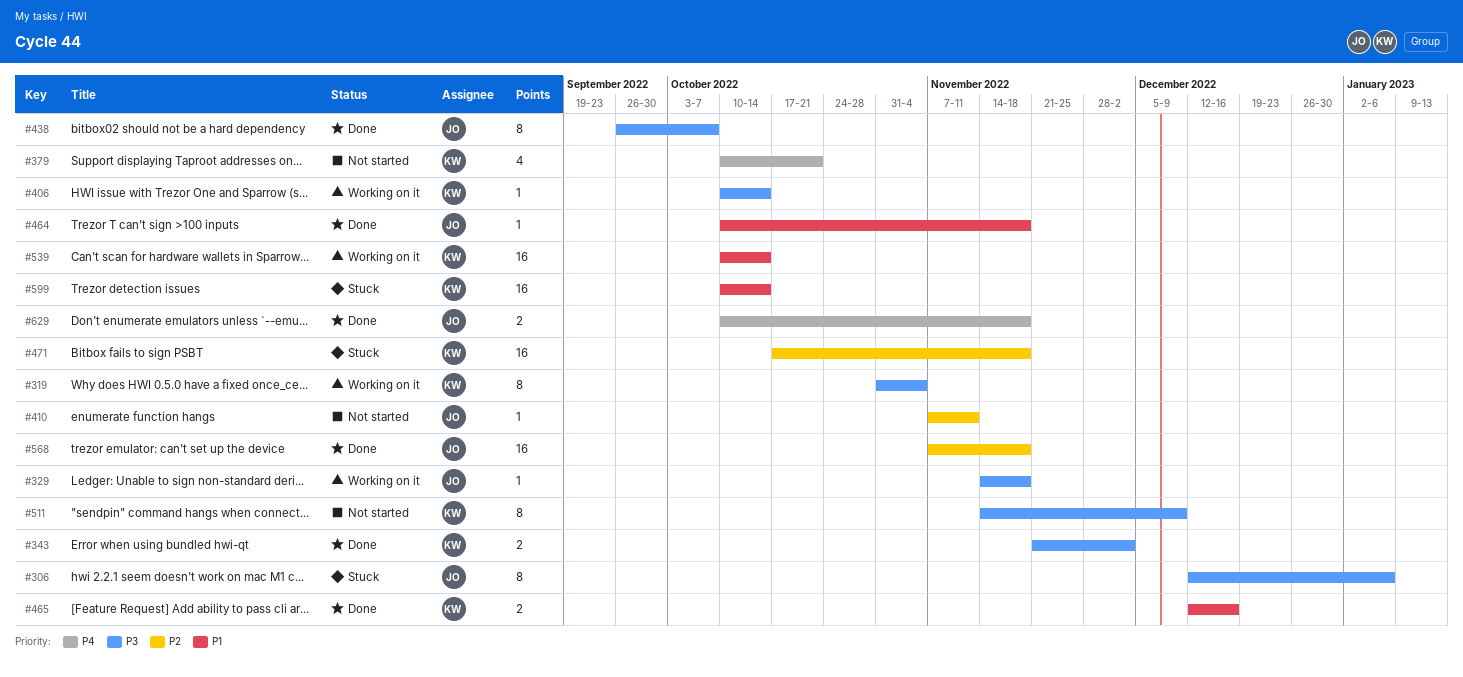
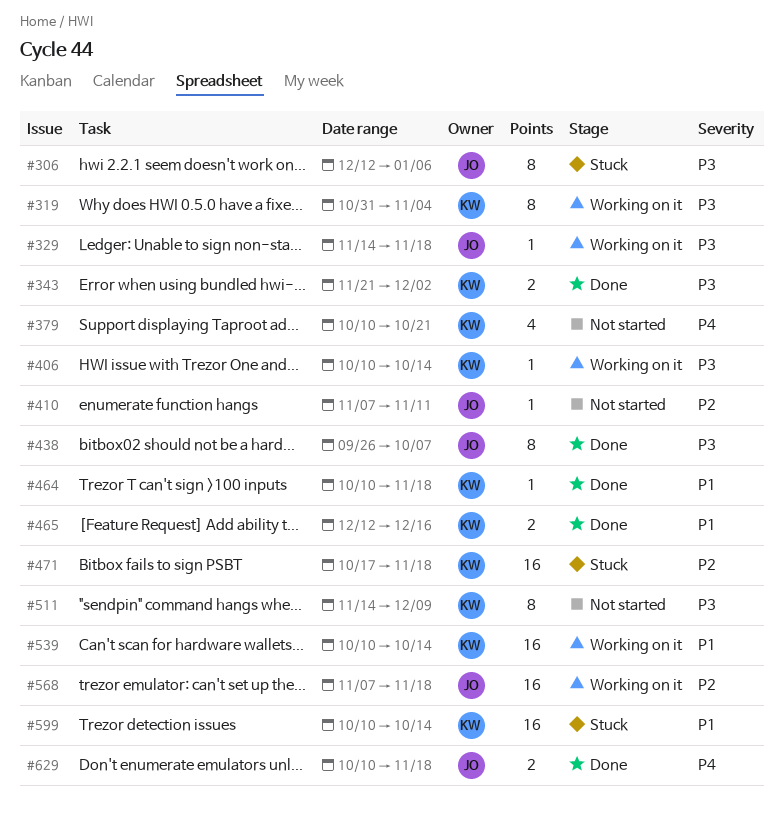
#464, owner: JO -> KW
#568, status: Done -> Working on it

